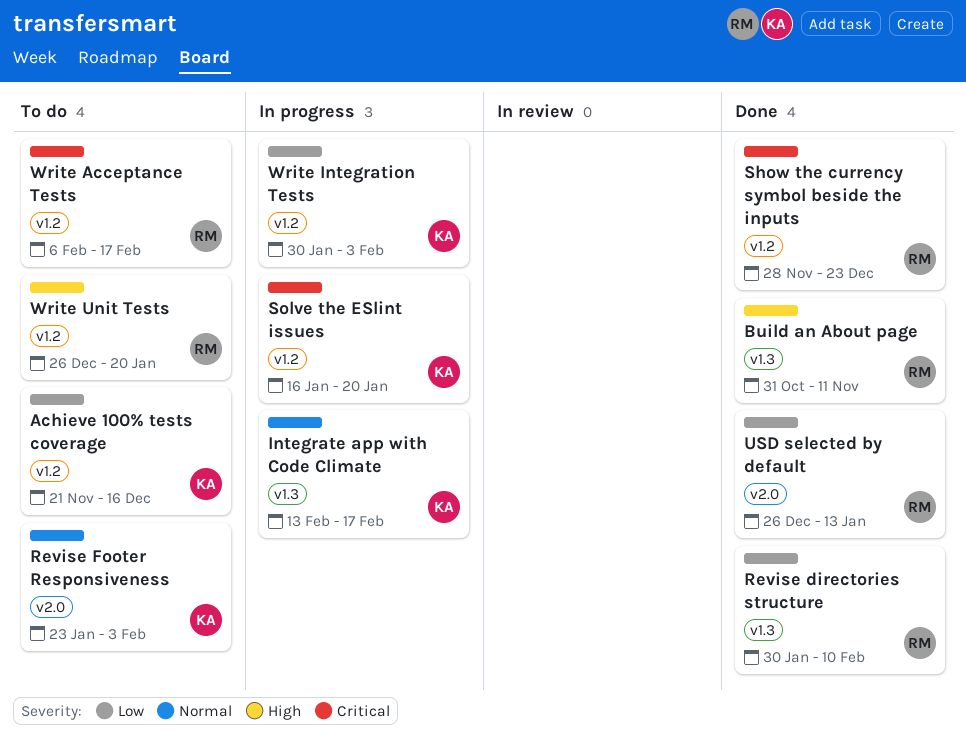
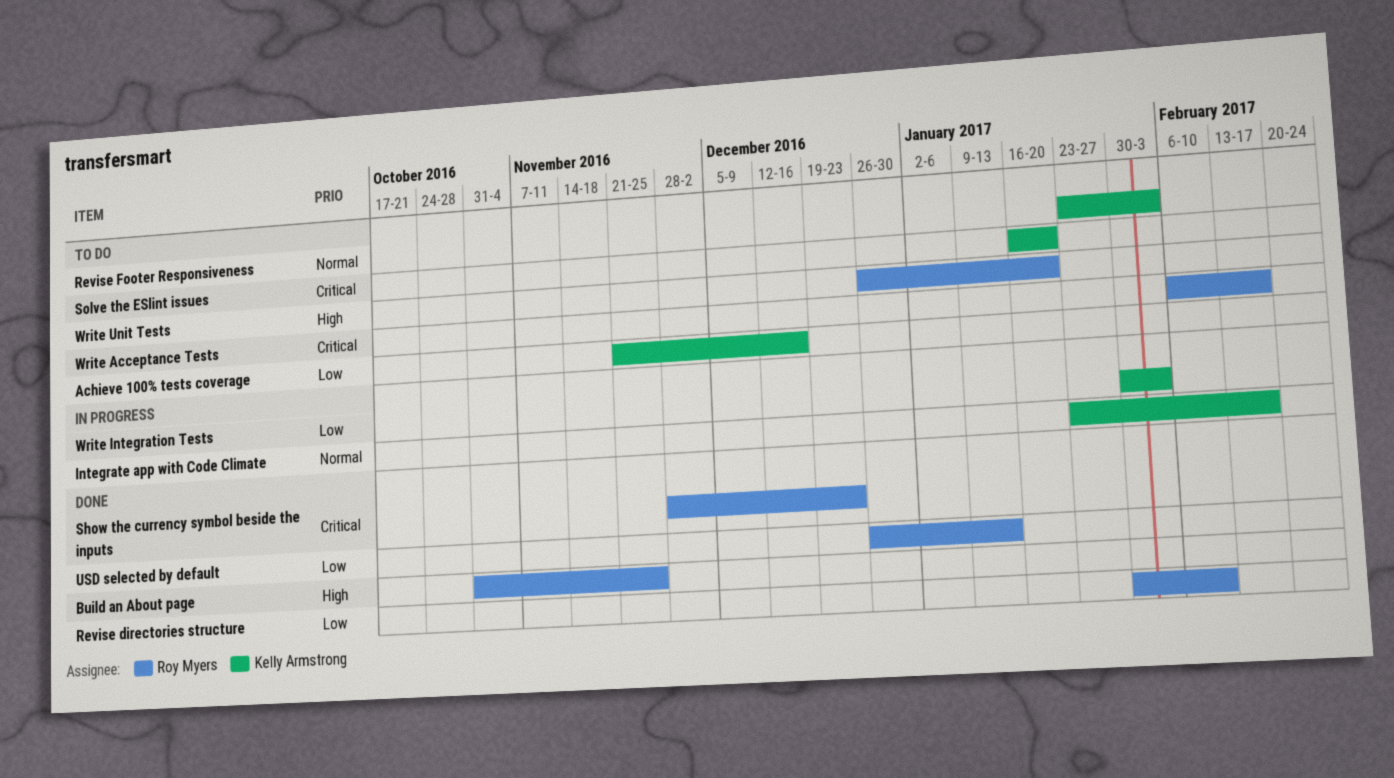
Build an About page, due: Nov 11 -> Nov 25
Integrate app with Code Climate, start: Feb 13 -> Jan 23
Solve the ESlint issues, status: In progress -> To do

